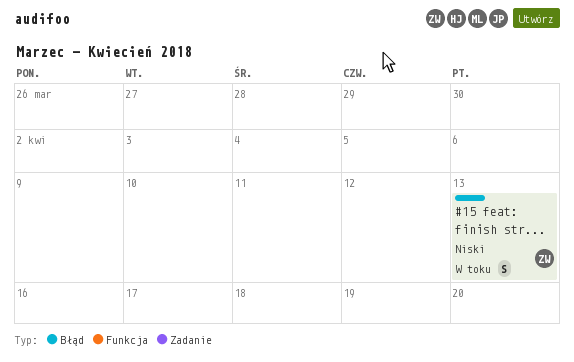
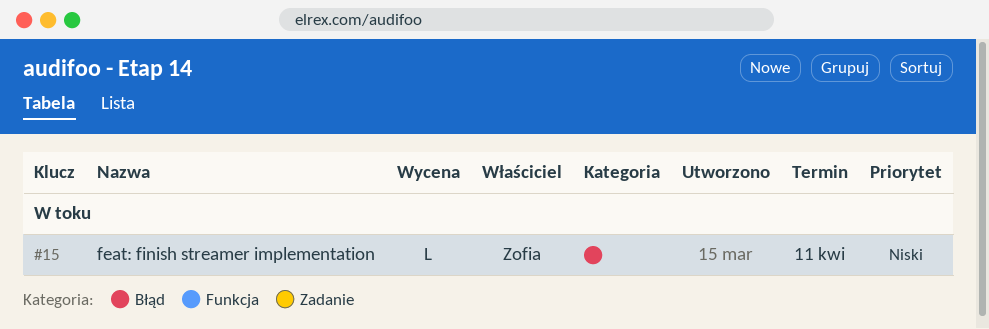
#15, estimate: S -> L
#15, due: Apr 13 -> Apr 11

